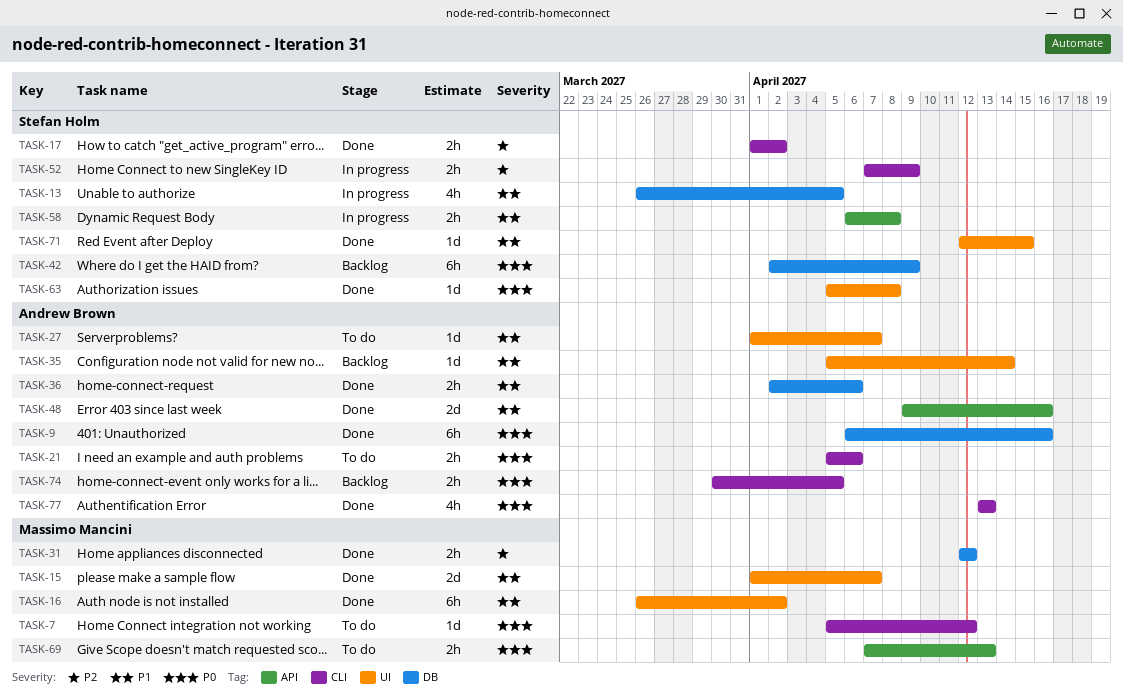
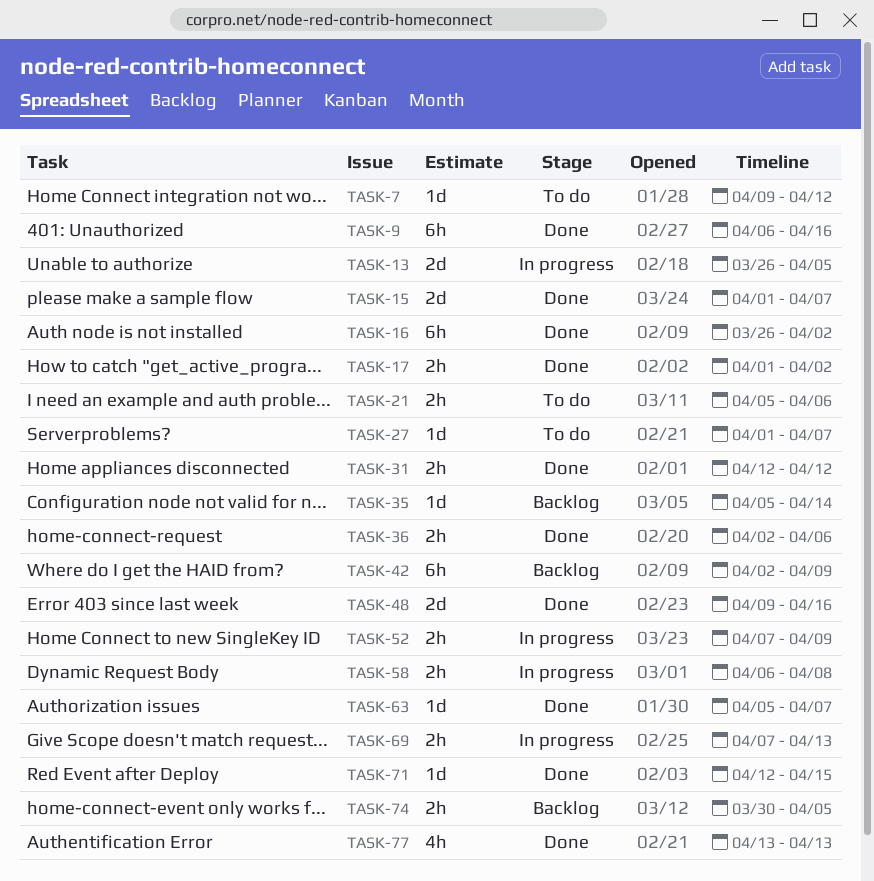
TASK-7, start: Apr 5 -> Apr 9
TASK-13, estimate: 4h -> 2d
TASK-63, due: Apr 8 -> Apr 7
TASK-69, status: To do -> In progress

